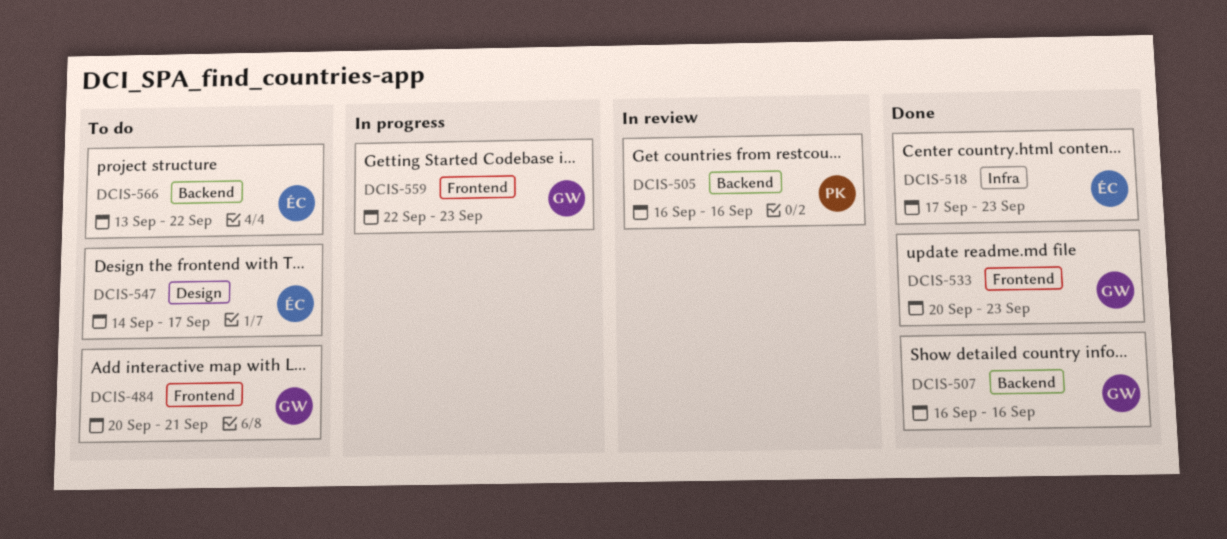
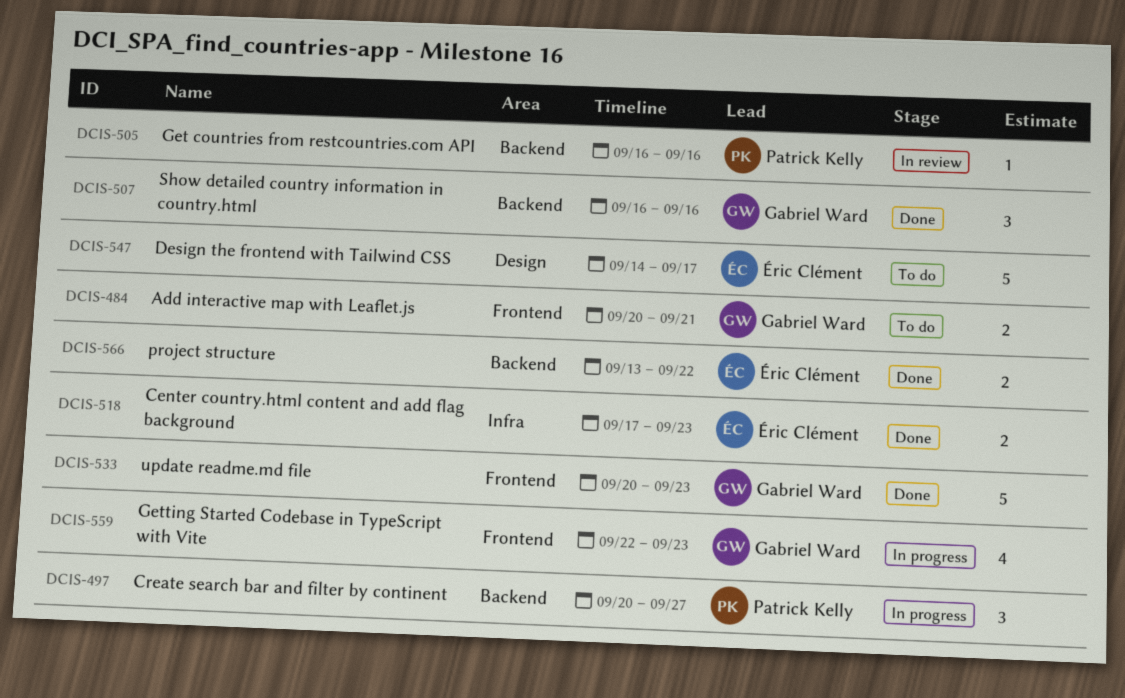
DCIS-497: none -> present
DCIS-566, status: To do -> Done

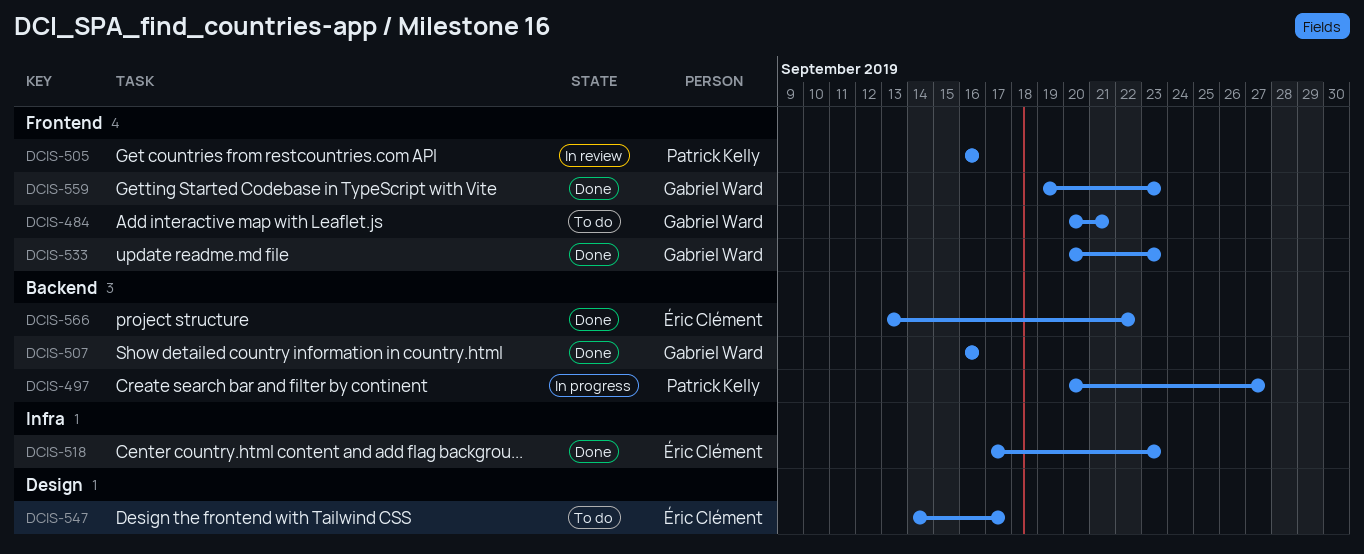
DCIS-505, label: Backend -> Frontend
DCIS-559, status: In progress -> Done
DCIS-559, start: Sep 22 -> Sep 19

